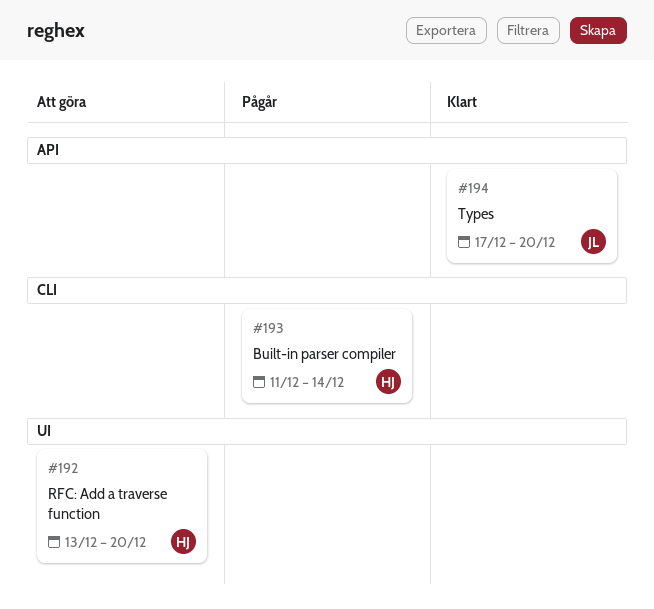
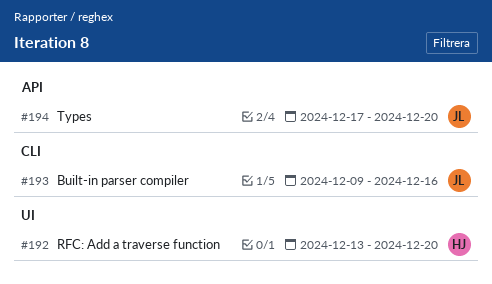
#193, owner: HJ -> JL
#193, start: Dec 11 -> Dec 9
#193, due: Dec 14 -> Dec 16

